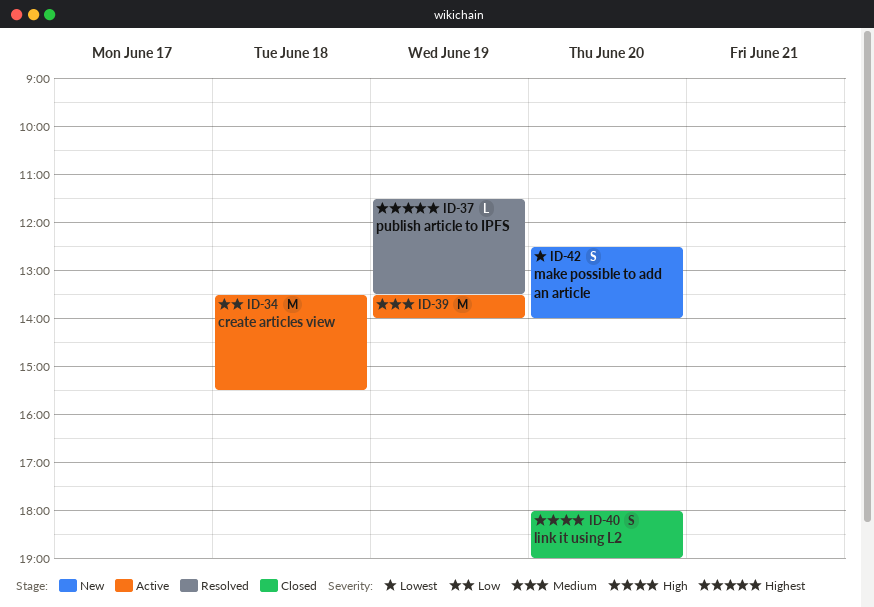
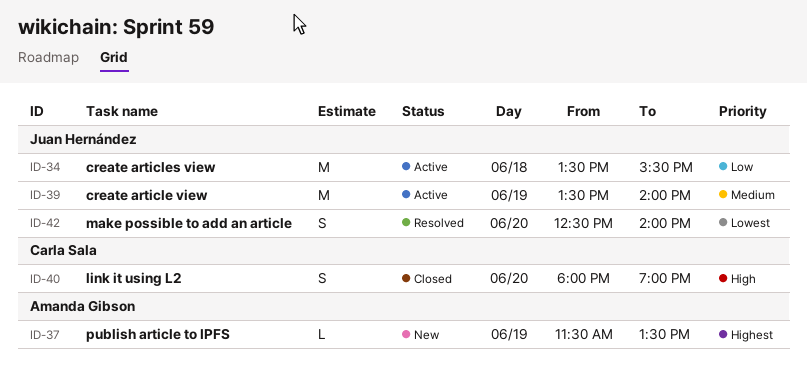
ID-37, status: Resolved -> New
ID-42, status: New -> Resolved

